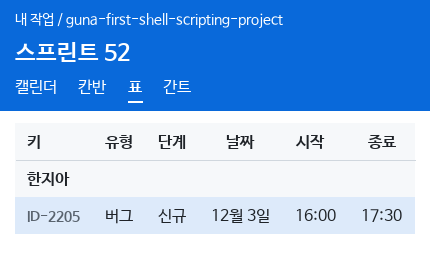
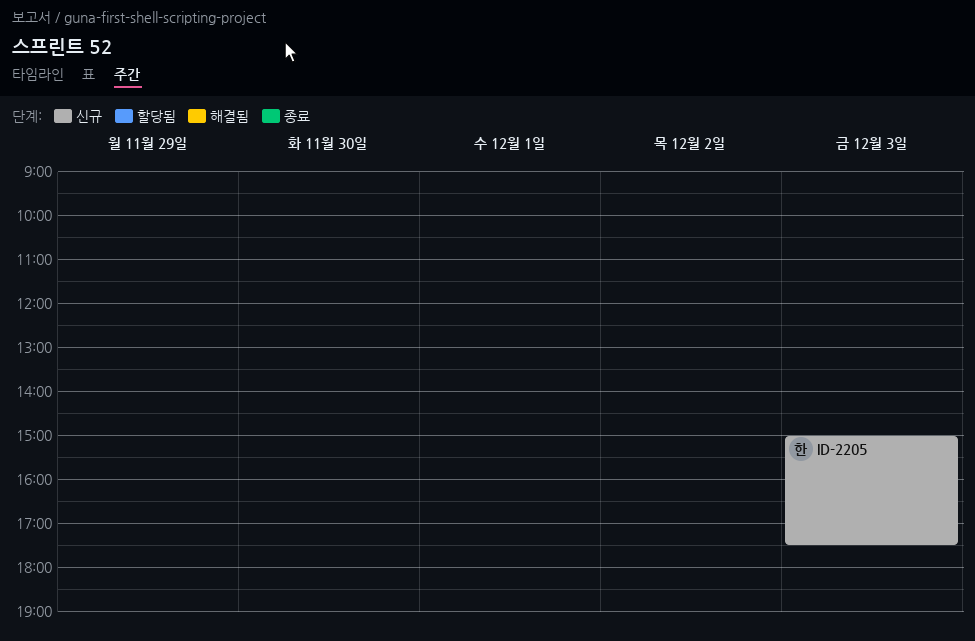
ID-2205, begins: 16:00 -> 15:00

